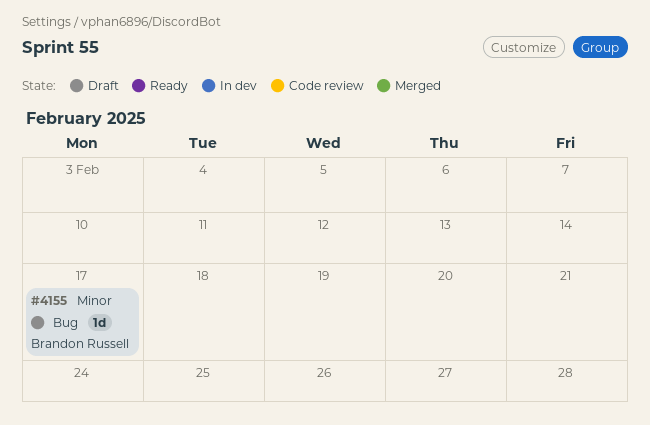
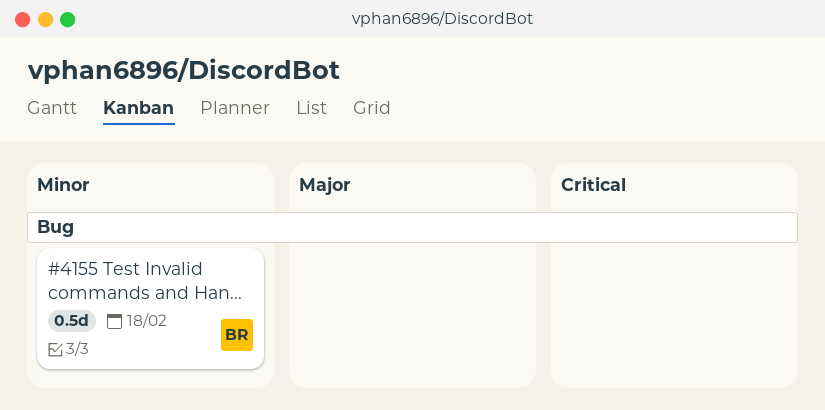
#4155, estimate: 1d -> 0.5d
#4155, due: Feb 17 -> Feb 18

